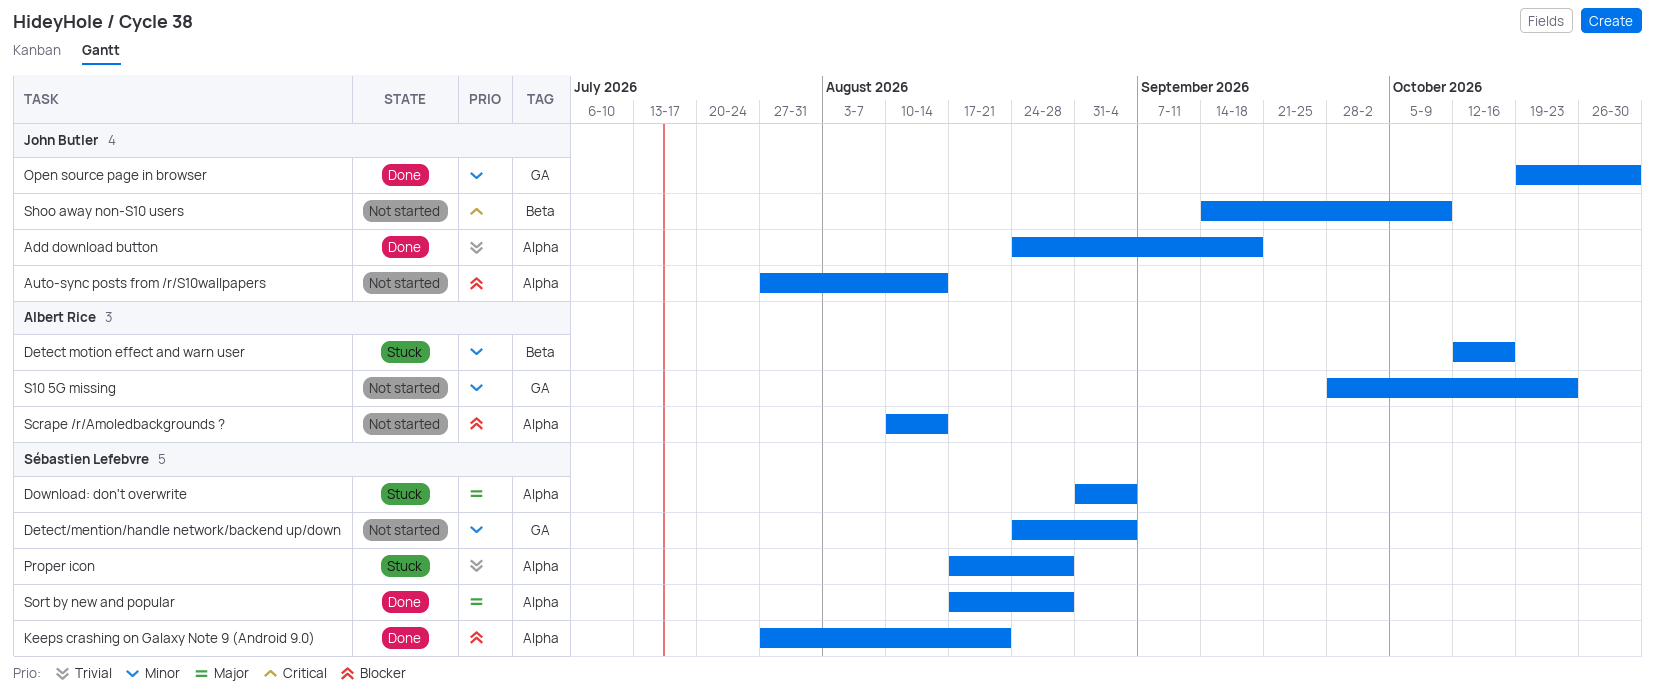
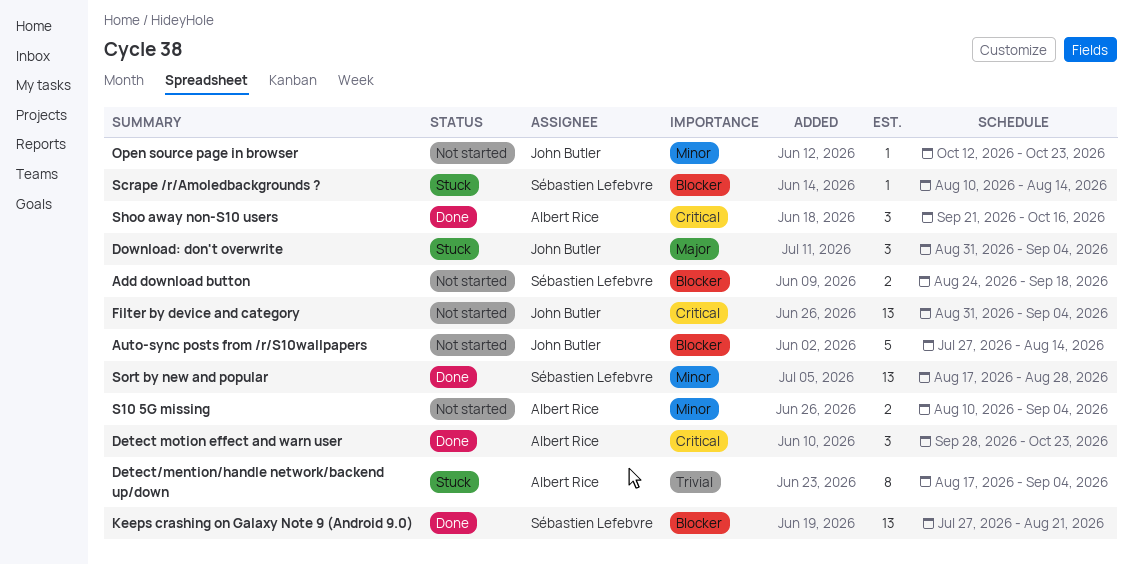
Add download button, status: Done -> Not started
Add download button, owner: John Butler -> Sébastien Lefebvre
Add download button, priority: Trivial -> Blocker
Detect motion effect and warn user, status: Stuck -> Done
Detect motion effect and warn user, priority: Minor -> Critical
Detect motion effect and warn user, start: Oct 12 -> Sep 28
Detect motion effect and warn user, due: Oct 16 -> Oct 23
Detect/mention/handle network/backend up/down, status: Not started -> Stuck
Detect/mention/handle network/backend up/down, owner: Sébastien Lefebvre -> Albert Rice
Detect/mention/handle network/backend up/down, priority: Minor -> Trivial
Detect/mention/handle network/backend up/down, start: Aug 24 -> Aug 17
Download: don't overwrite, owner: Sébastien Lefebvre -> John Butler
Filter by device and category: none -> present
Open source page in browser, status: Done -> Not started
Open source page in browser, start: Oct 19 -> Oct 12
Open source page in browser, due: Oct 30 -> Oct 23
Proper icon: present -> none
S10 5G missing, start: Sep 28 -> Aug 10
S10 5G missing, due: Oct 23 -> Sep 4
Scrape /r/Amoledbackgrounds ?, status: Not started -> Stuck
Scrape /r/Amoledbackgrounds ?, owner: Albert Rice -> Sébastien Lefebvre
Shoo away non-S10 users, status: Not started -> Done
Shoo away non-S10 users, owner: John Butler -> Albert Rice
Shoo away non-S10 users, start: Sep 14 -> Sep 21
Shoo away non-S10 users, due: Oct 9 -> Oct 16
Sort by new and popular, priority: Major -> Minor

